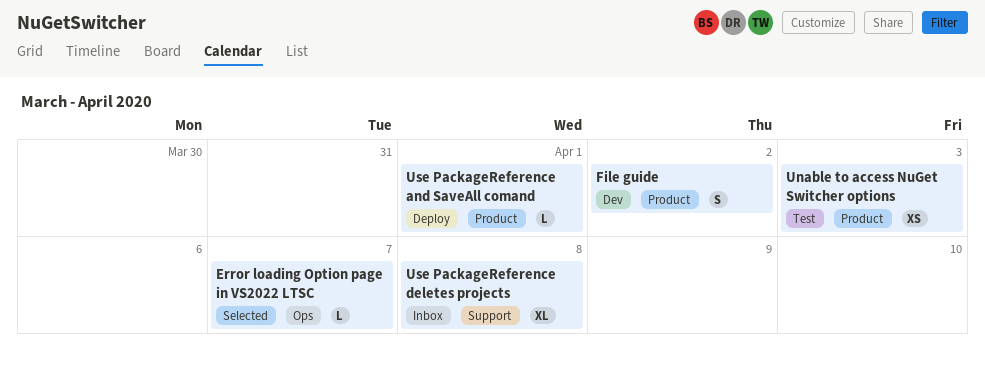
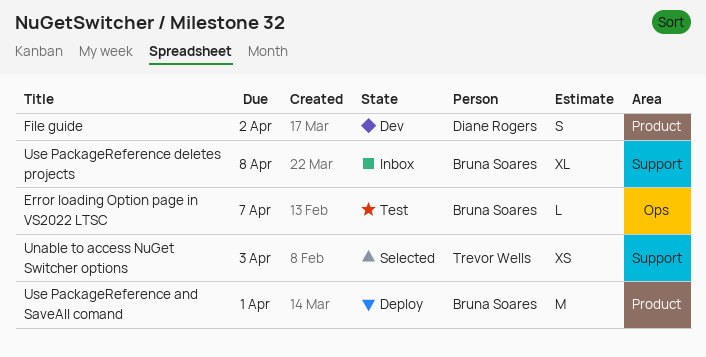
Error loading Option page in VS2022 LTSC, status: Selected -> Test
Unable to access NuGet Switcher options, status: Test -> Selected
Unable to access NuGet Switcher options, label: Product -> Support
Use PackageReference and SaveAll comand, estimate: L -> M

